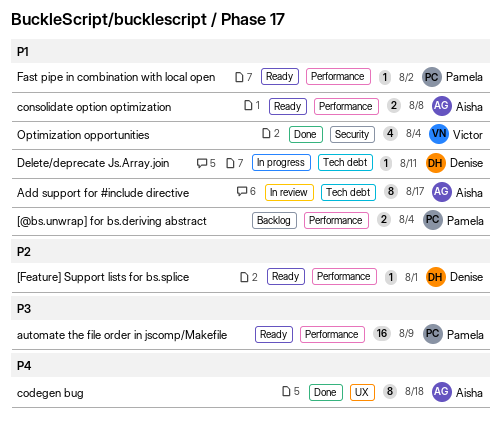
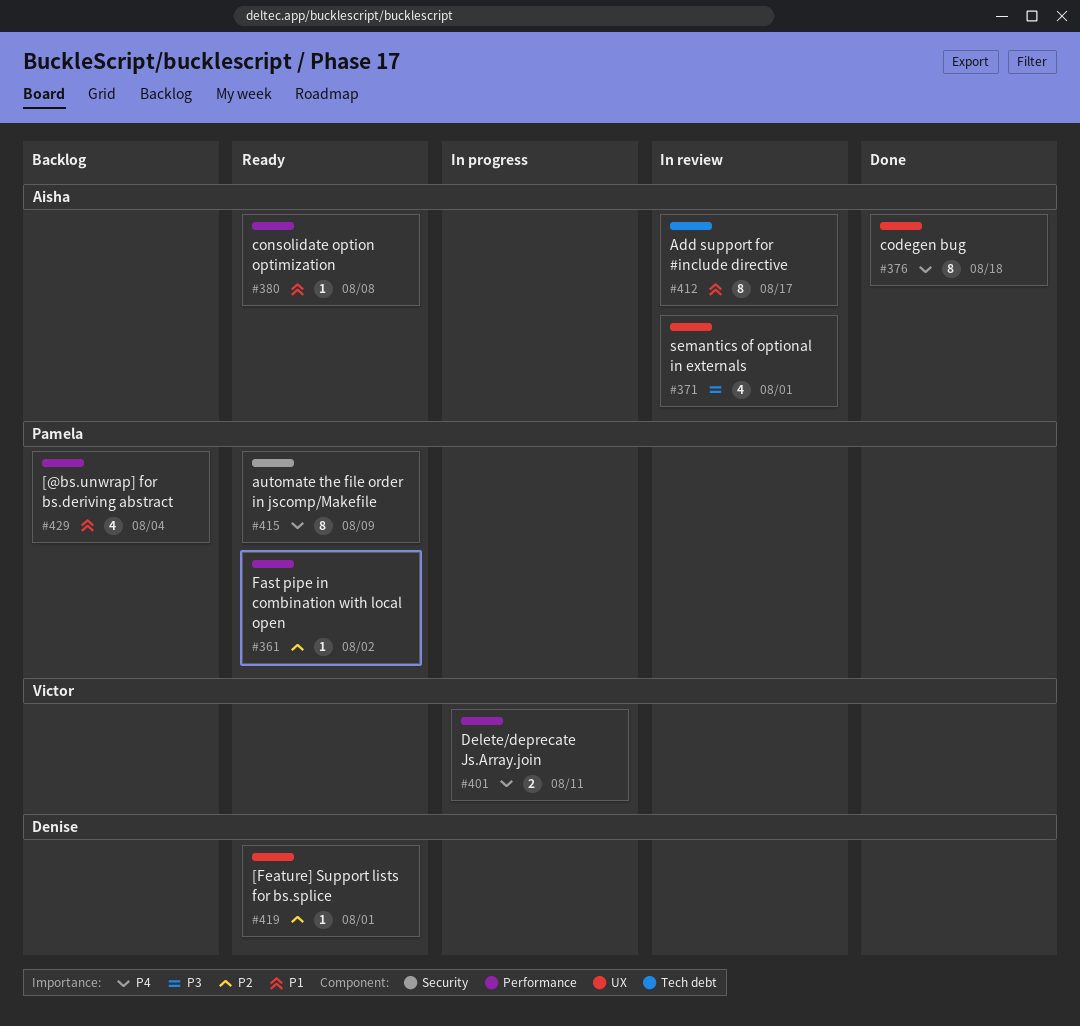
[@bs.unwrap] for bs.deriving abstract, estimate: 2 -> 4
[Feature] Support lists for bs.splice, label: Performance -> UX
automate the file order in jscomp/Makefile, priority: P3 -> P4
automate the file order in jscomp/Makefile, label: Performance -> Security
automate the file order in jscomp/Makefile, estimate: 16 -> 8
consolidate option optimization, estimate: 2 -> 1
Delete/deprecate Js.Array.join, owner: Denise -> Victor
Delete/deprecate Js.Array.join, priority: P1 -> P4
Delete/deprecate Js.Array.join, label: Tech debt -> Performance
Delete/deprecate Js.Array.join, estimate: 1 -> 2
Fast pipe in combination with local open, priority: P1 -> P2
Optimization opportunities: present -> none
semantics of optional in externals: none -> present

